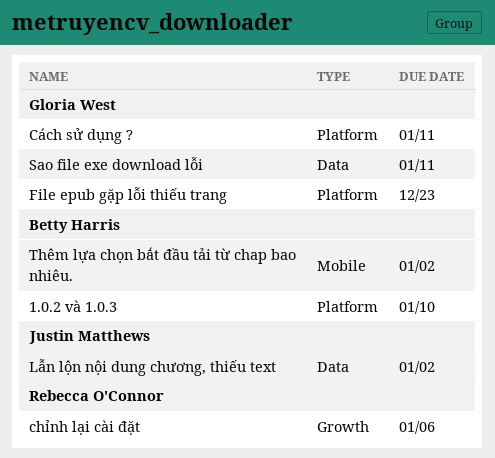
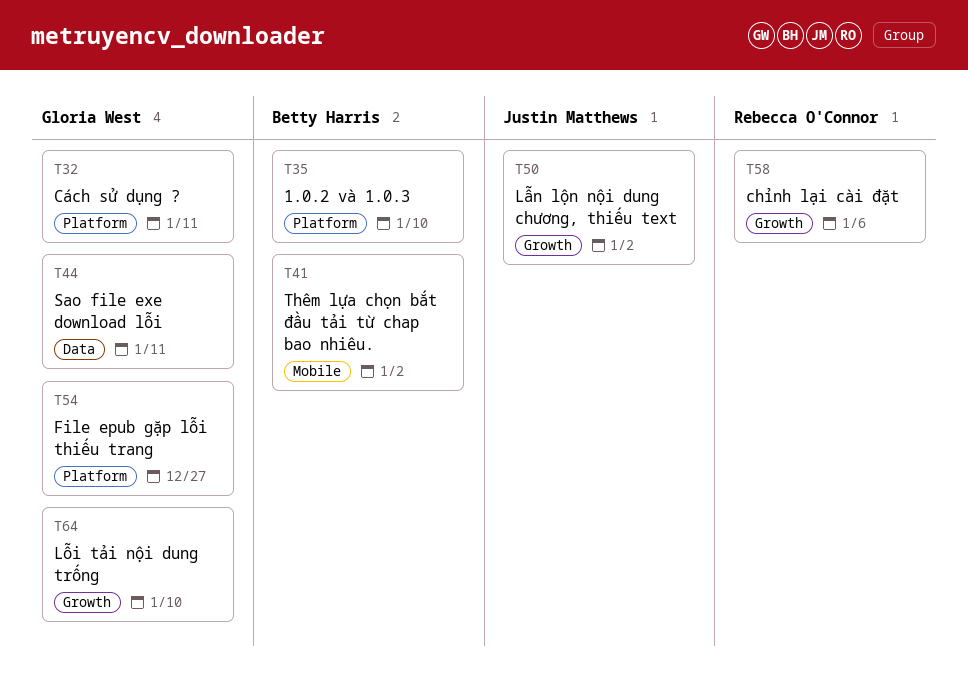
File epub gặp lỗi thiếu trang, due: Dec 23 -> Dec 27
Lẫn lộn nội dung chương, thiếu text, label: Data -> Growth
Lỗi tải nội dung trống: none -> present

